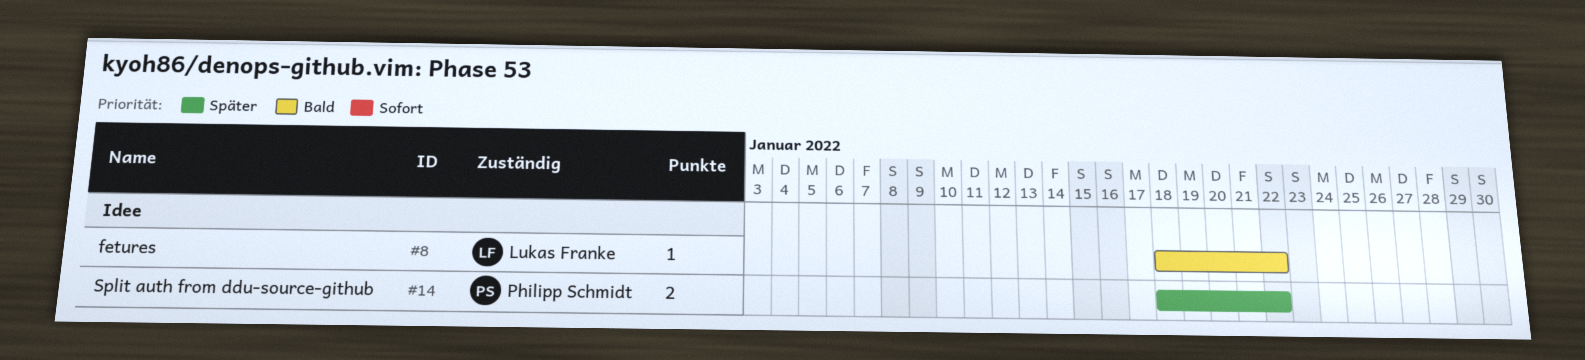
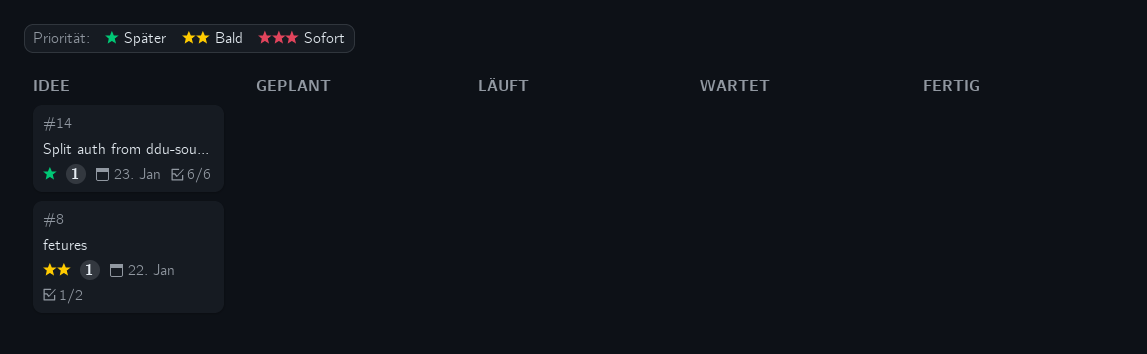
#14, estimate: 2 -> 1
#14, due: Jan 22 -> Jan 23

